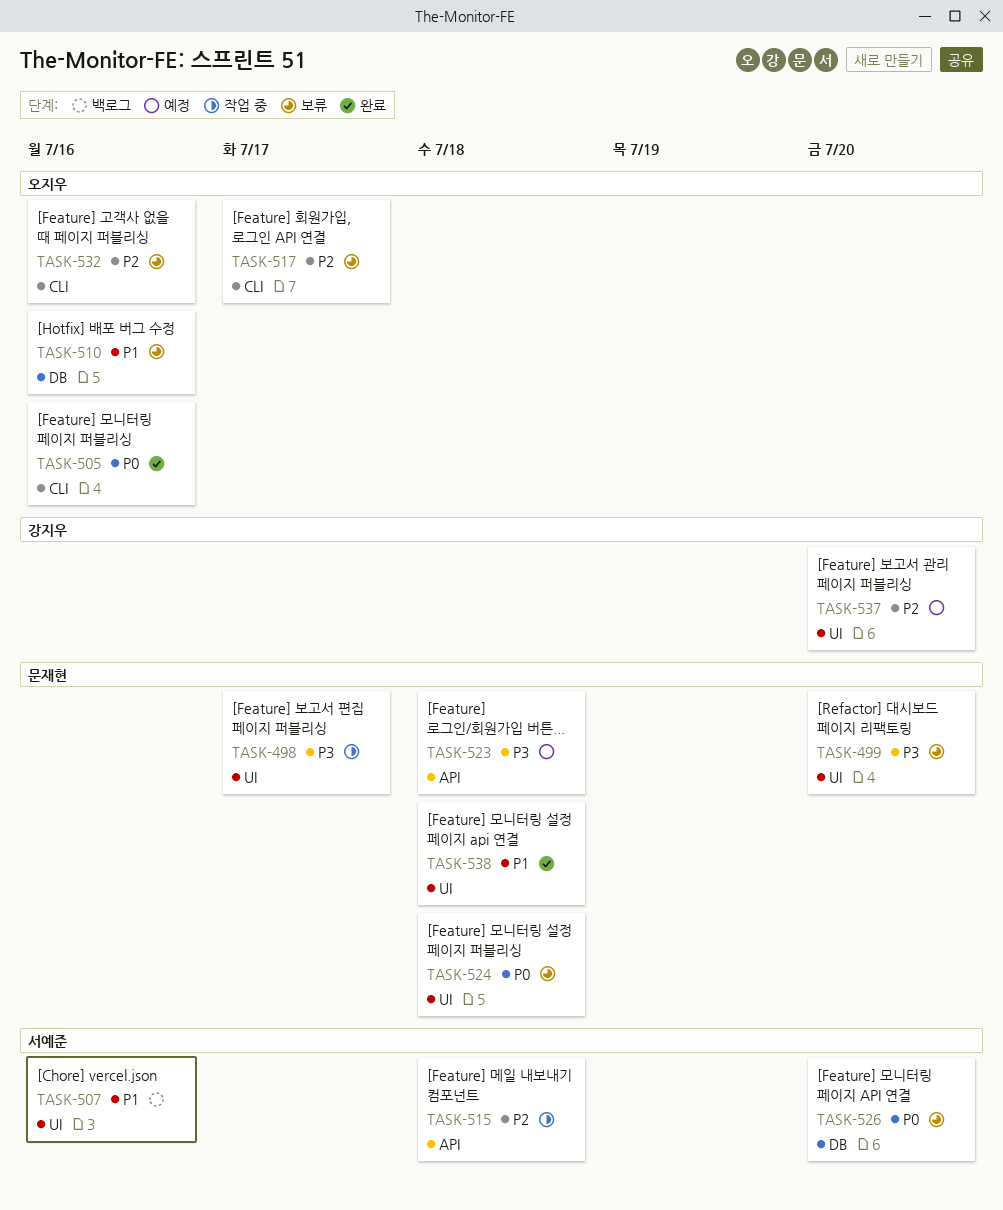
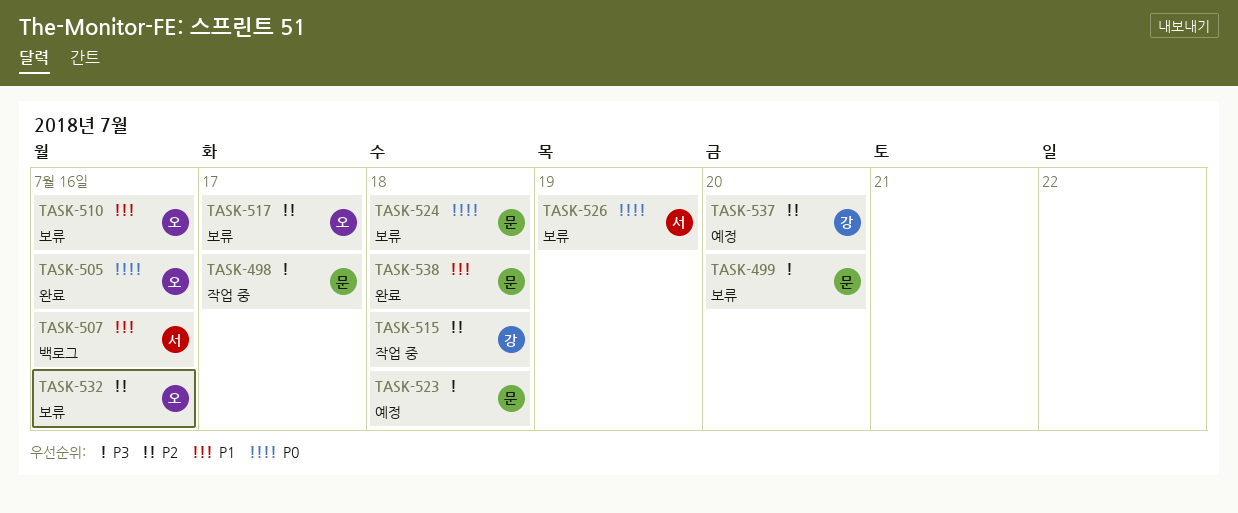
TASK-515, owner: 서예준 -> 강지우
TASK-526, due: Jul 20 -> Jul 19

